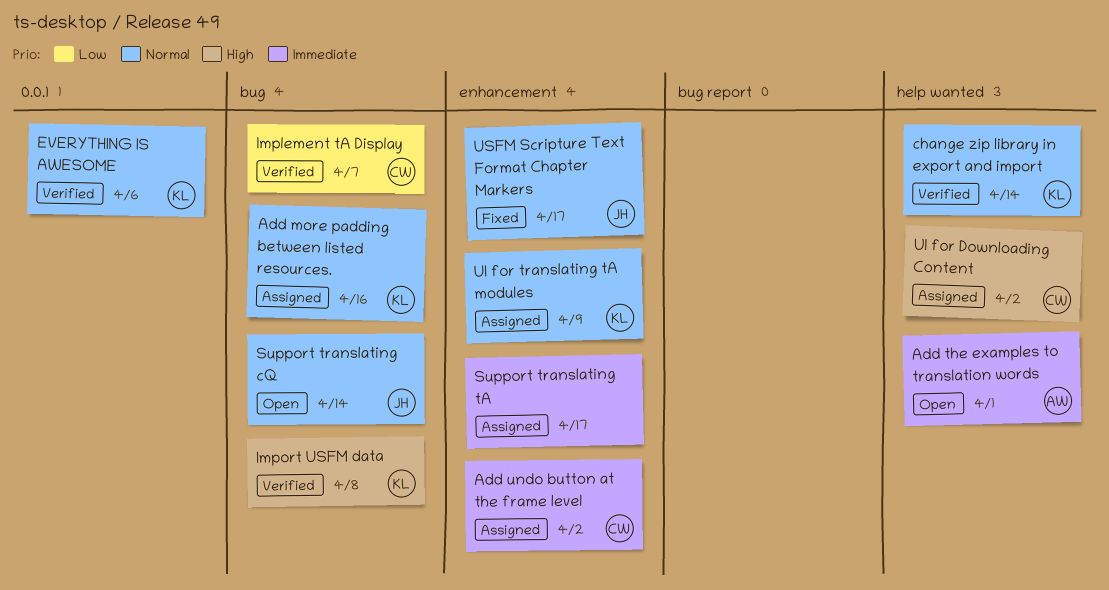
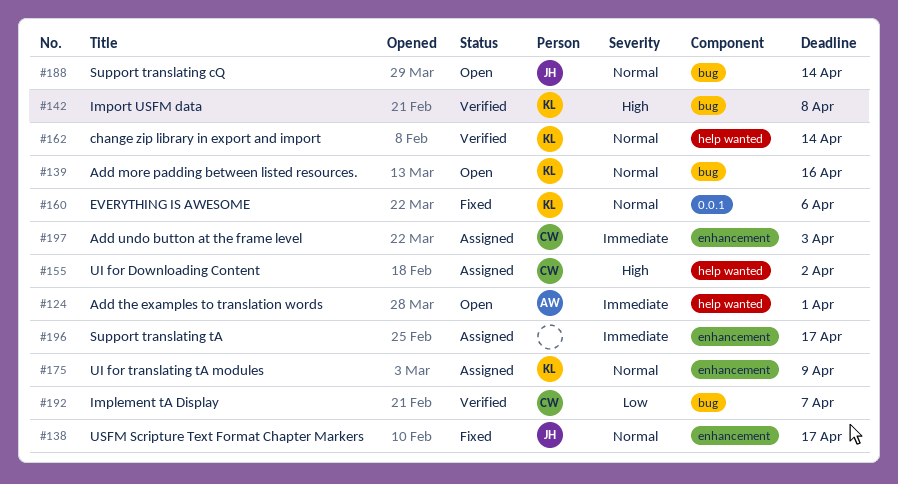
Add more padding between listed resources., status: Assigned -> Open
Add undo button at the frame level, due: Apr 2 -> Apr 3
EVERYTHING IS AWESOME, status: Verified -> Fixed

